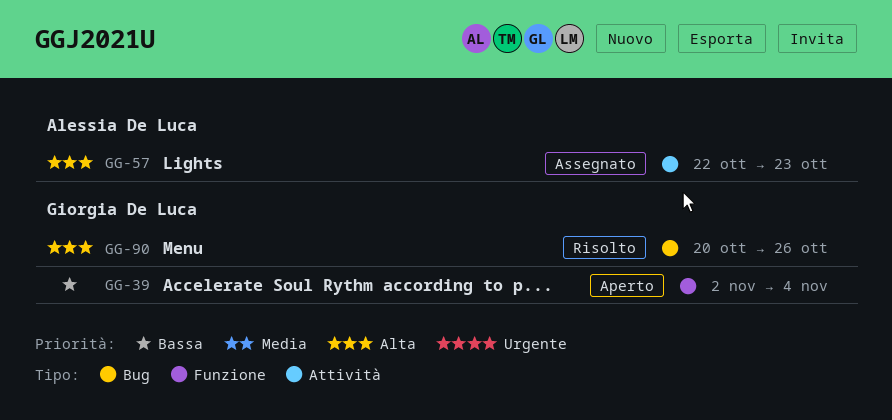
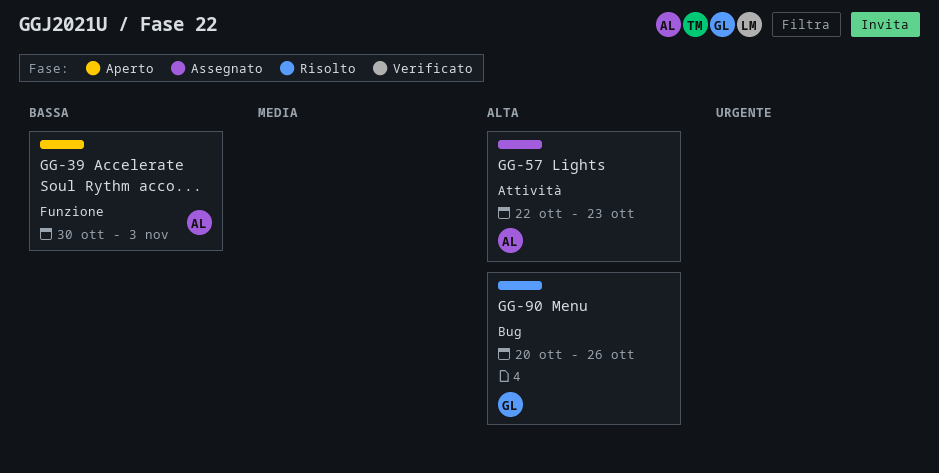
GG-39, owner: Giorgia De Luca -> Alessia De Luca
GG-39, start: Nov 2 -> Oct 30
GG-39, due: Nov 4 -> Nov 3

